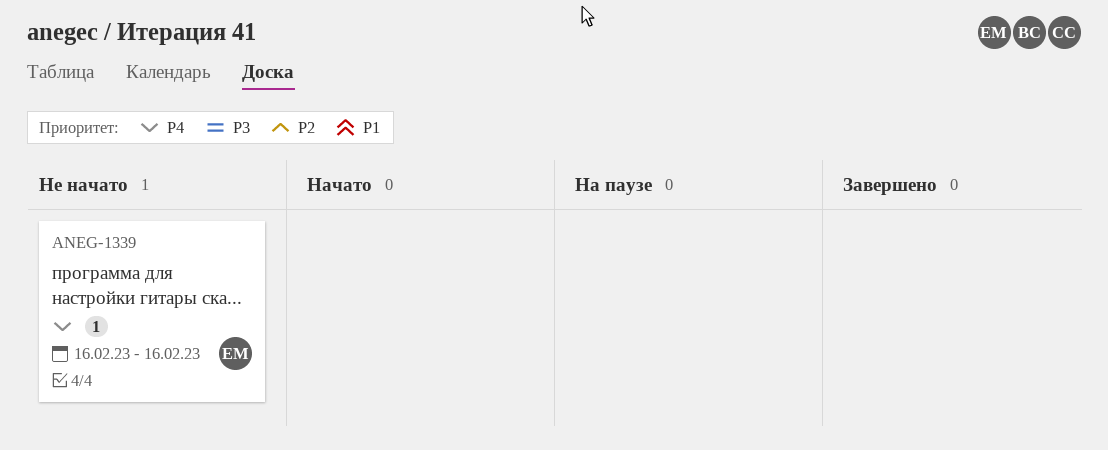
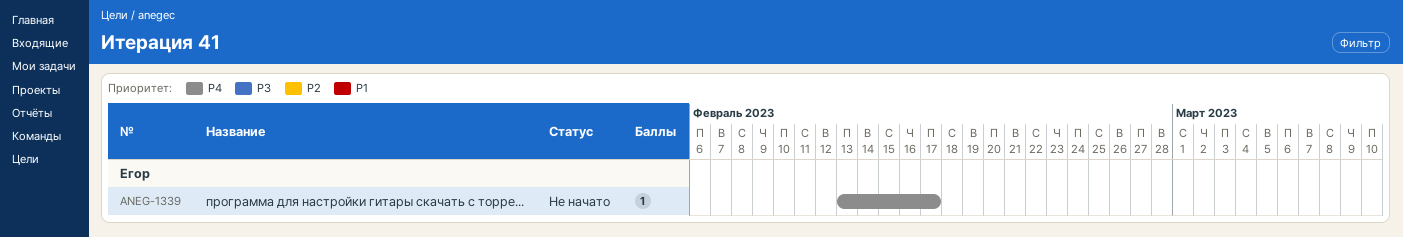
ANEG-1339, start: Feb 16 -> Feb 13
ANEG-1339, due: Feb 16 -> Feb 17

